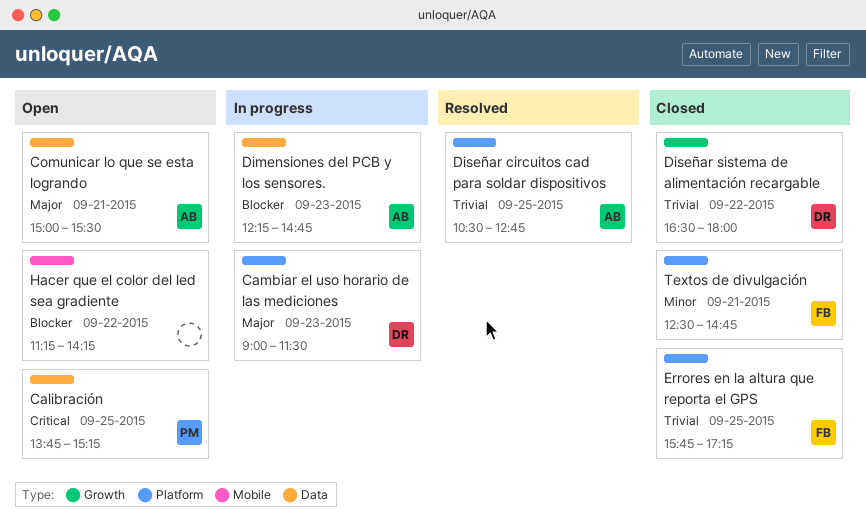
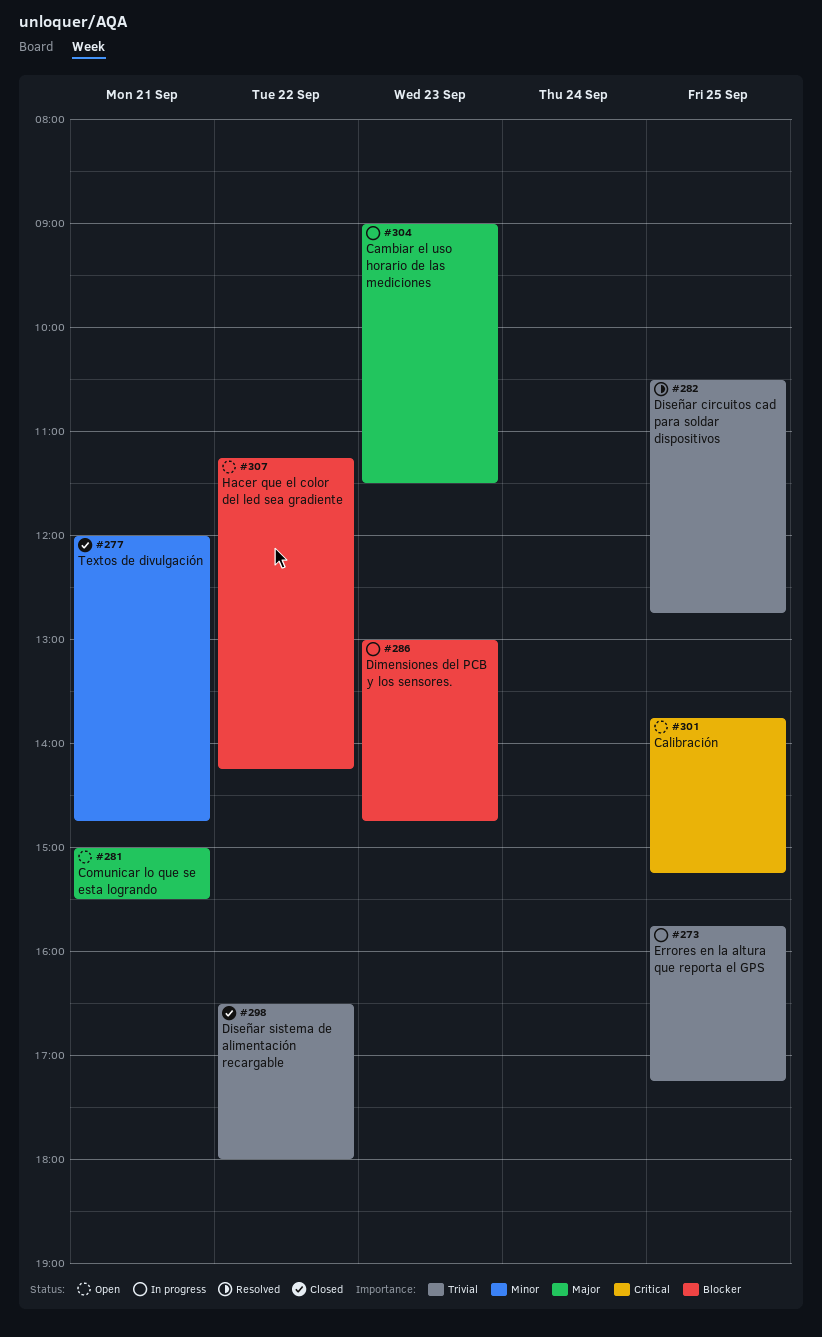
Dimensiones del PCB y los sensores., begins: 12:15 -> 13:00
Errores en la altura que reporta el GPS, status: Closed -> In progress
Textos de divulgación, begins: 12:30 -> 12:00

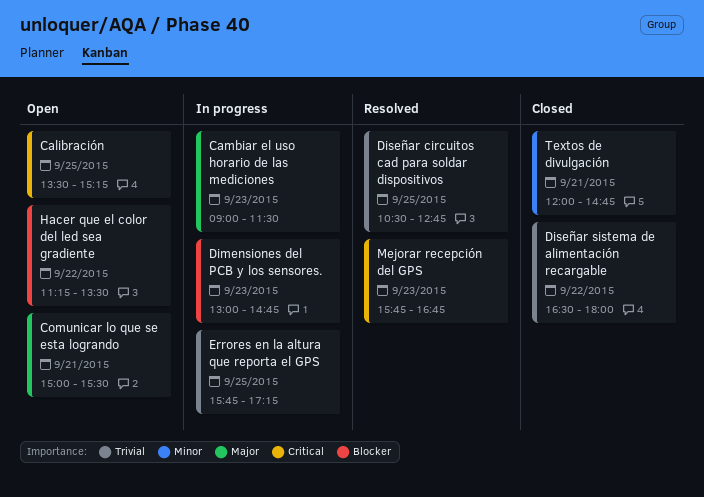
Calibración, begins: 13:45 -> 13:30
Hacer que el color del led sea gradiente, ends: 14:15 -> 13:30
Mejorar recepción del GPS: none -> present

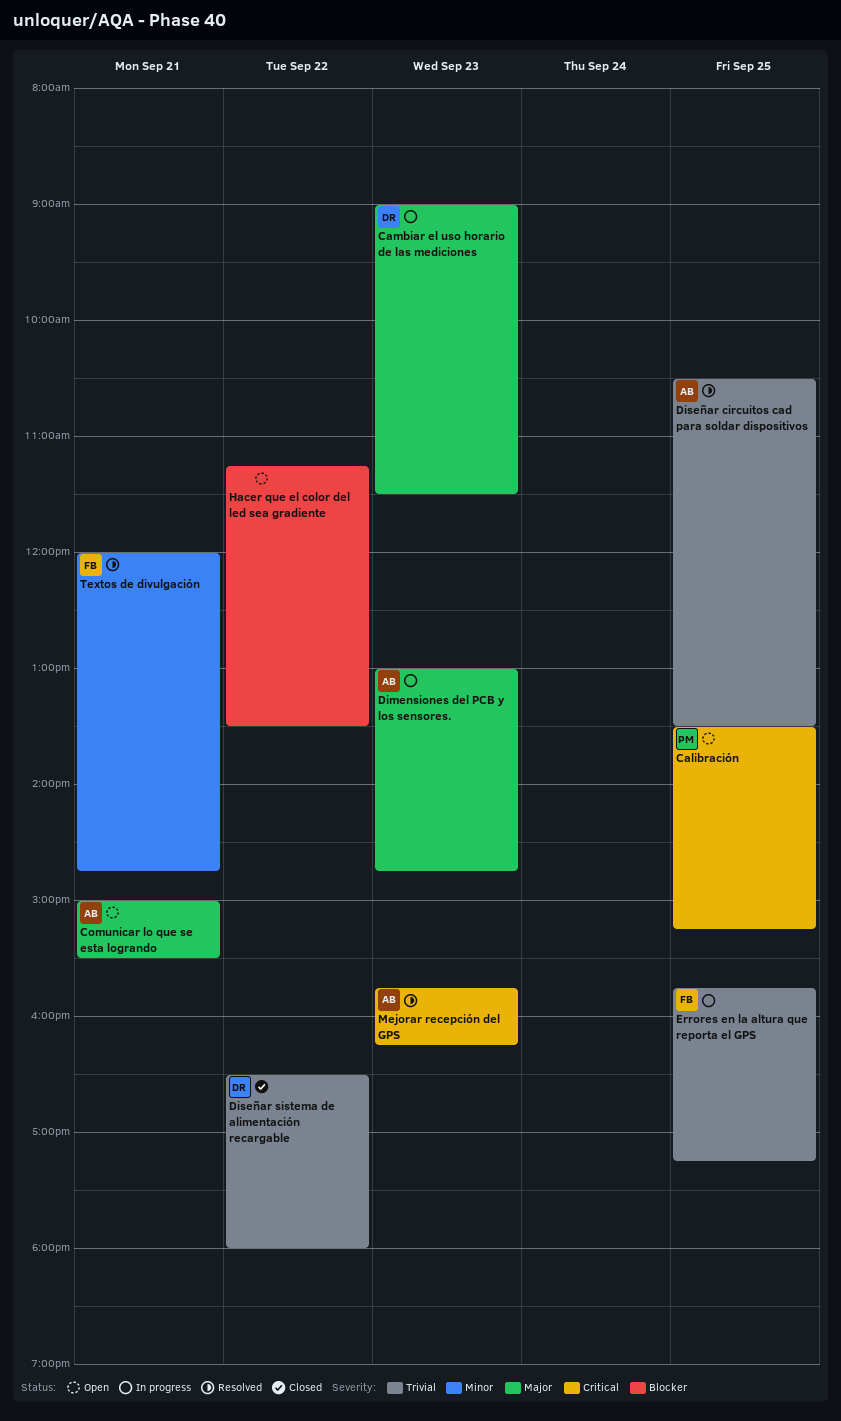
Dimensiones del PCB y los sensores., priority: Blocker -> Major
Diseñar circuitos cad para soldar dispositivos, ends: 12:45 -> 13:30
Mejorar recepción del GPS, ends: 16:45 -> 16:15
Textos de divulgación, status: Closed -> Resolved

